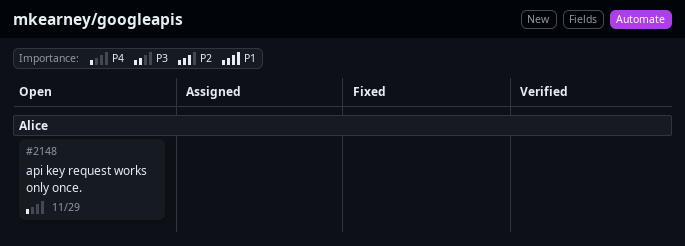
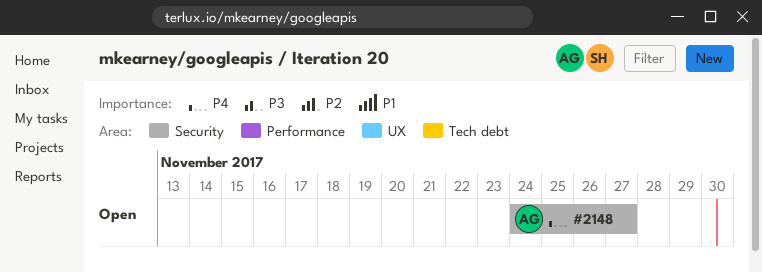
#2148, due: Nov 29 -> Nov 27

